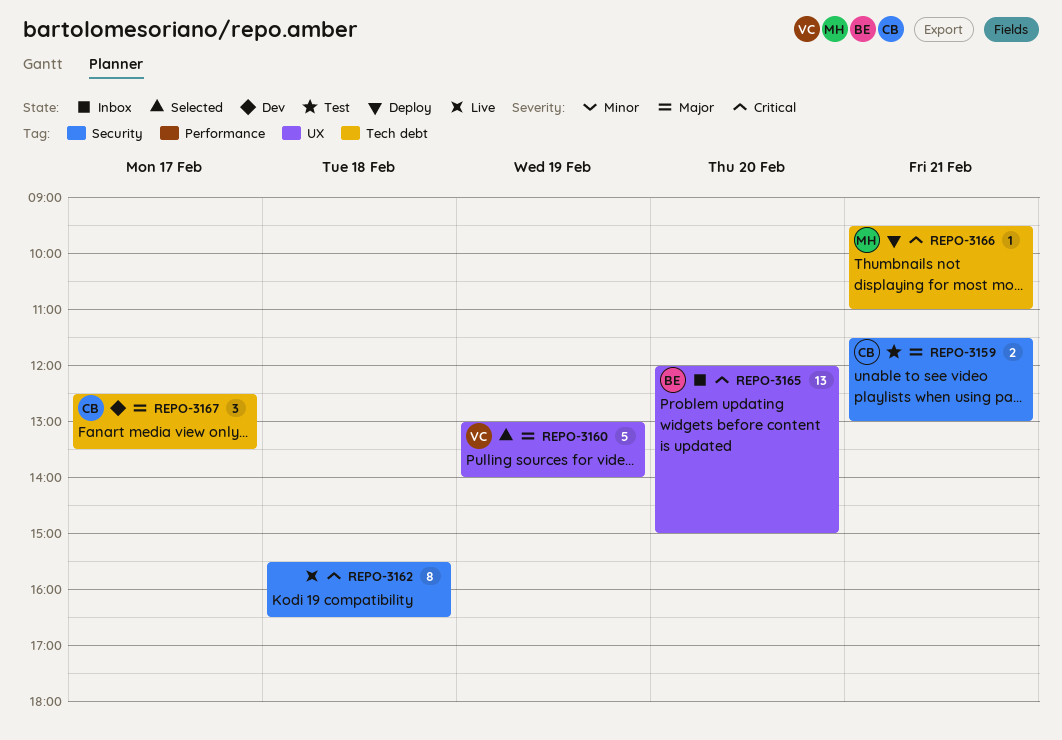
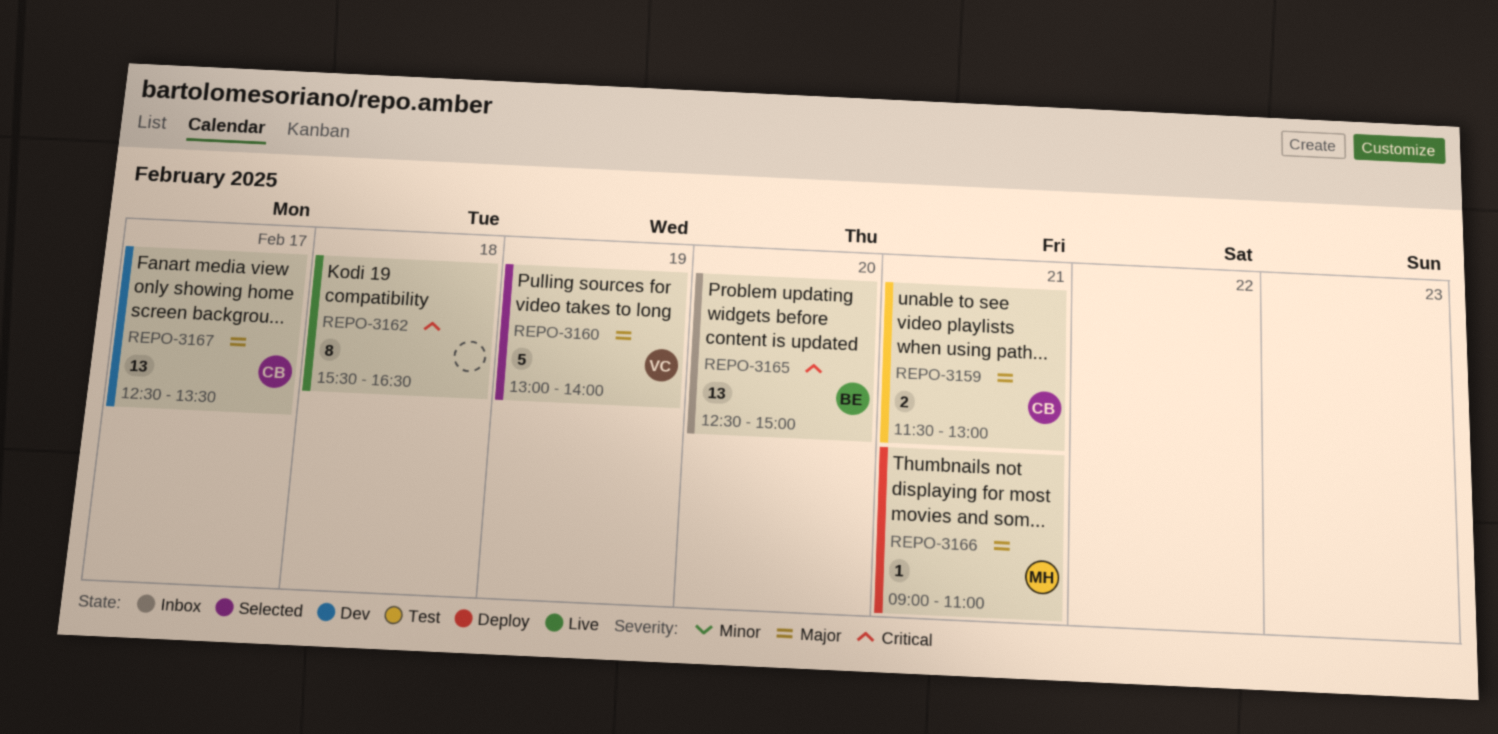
REPO-3165, begins: 12:00 -> 12:30
REPO-3166, priority: Critical -> Major
REPO-3166, begins: 09:30 -> 09:00
REPO-3167, estimate: 3 -> 13

